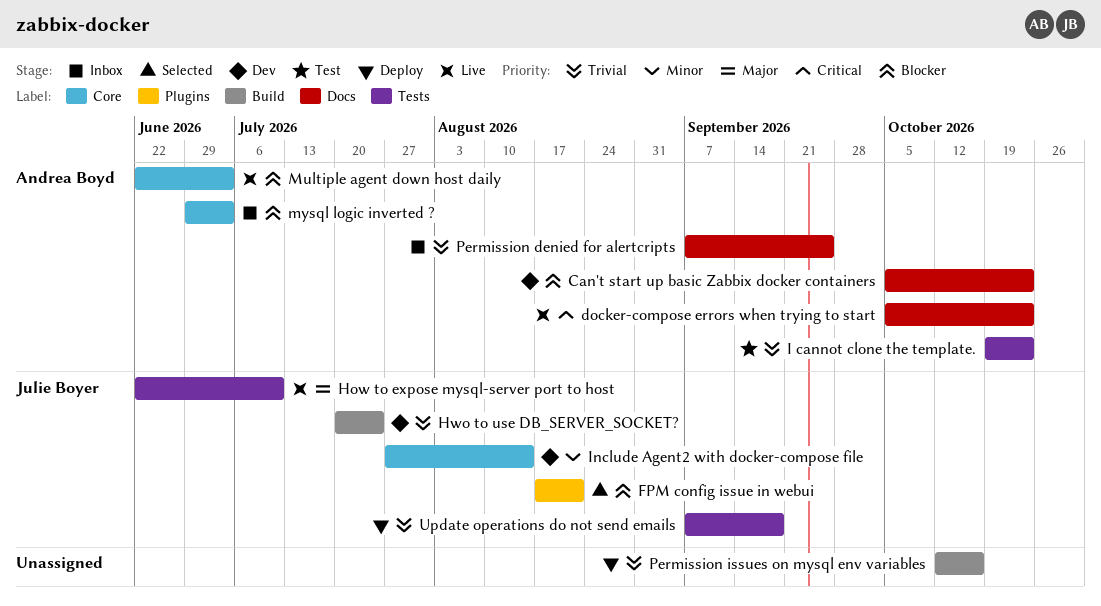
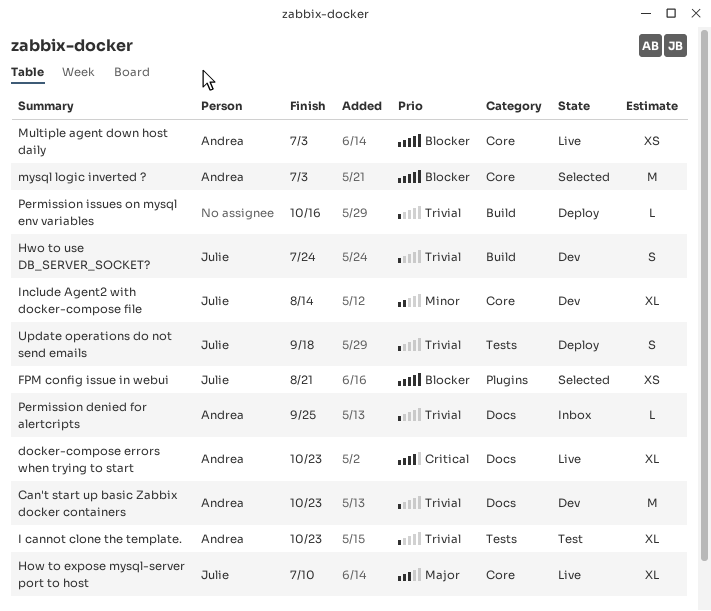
Can't start up basic Zabbix docker containers, priority: Blocker -> Trivial
How to expose mysql-server port to host, label: Tests -> Core
mysql logic inverted ?, status: Inbox -> Selected

